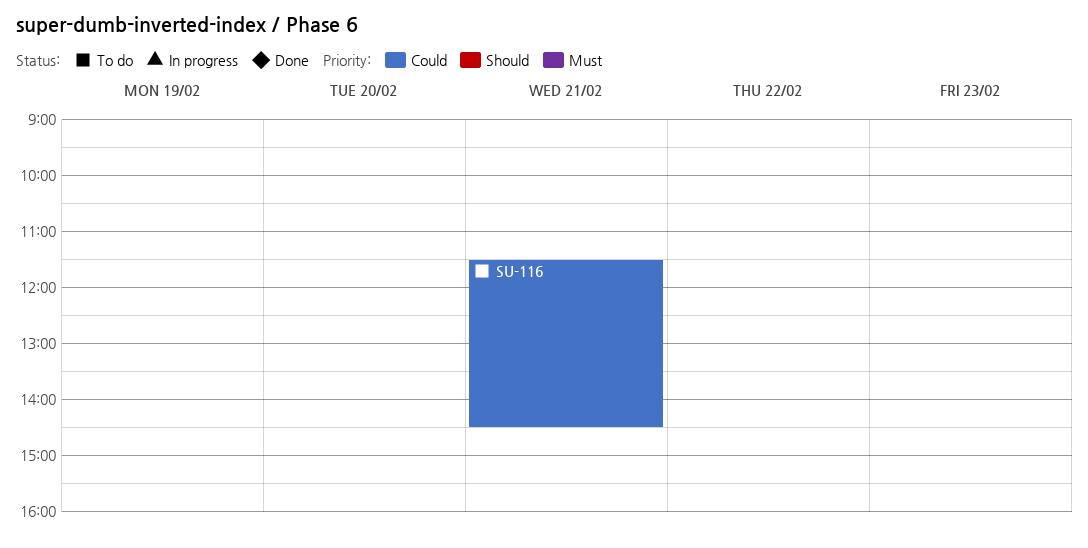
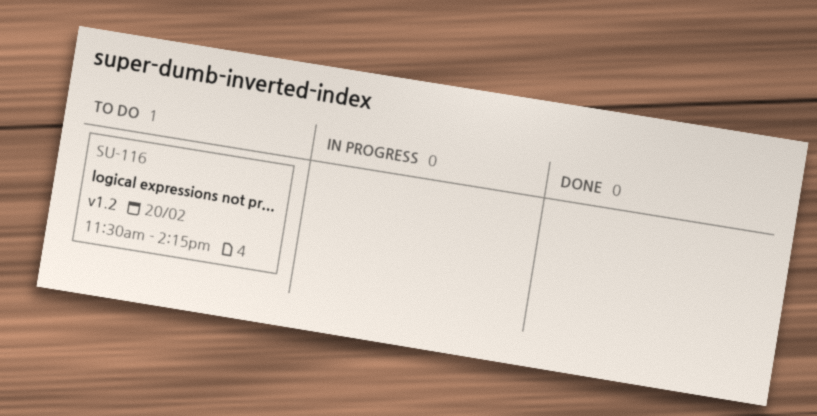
SU-116, day: Feb 21 -> Feb 20
SU-116, ends: 14:30 -> 14:15

